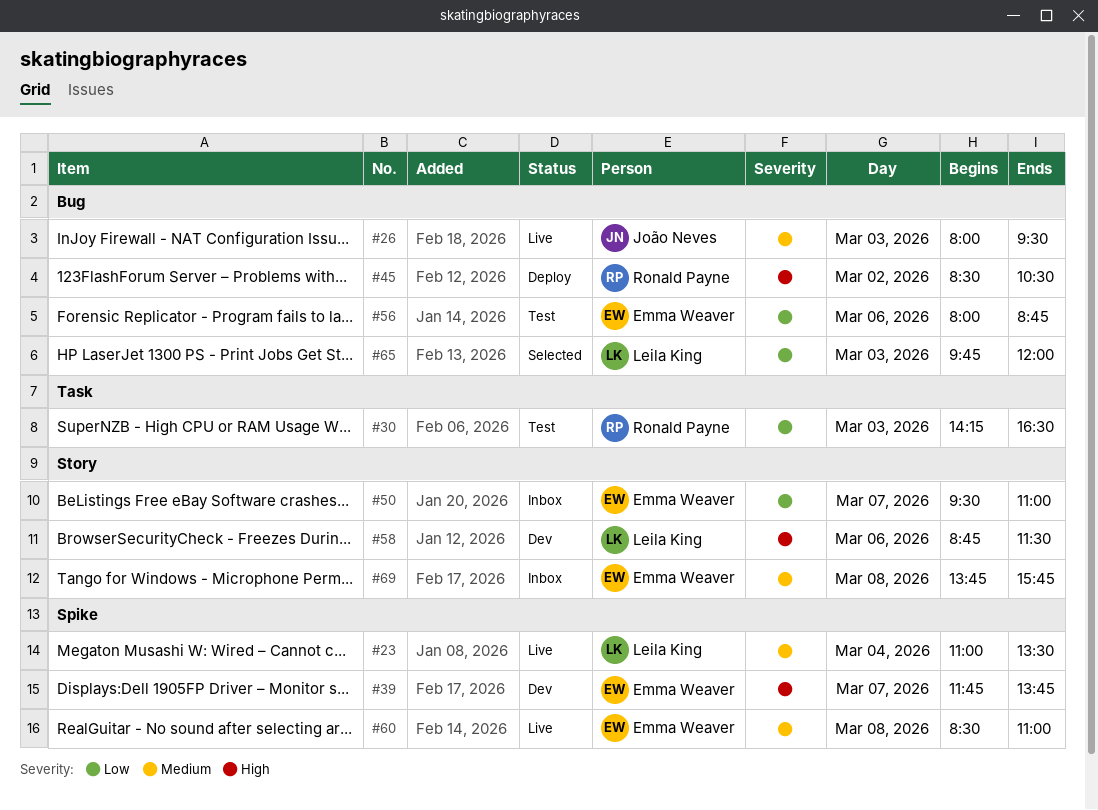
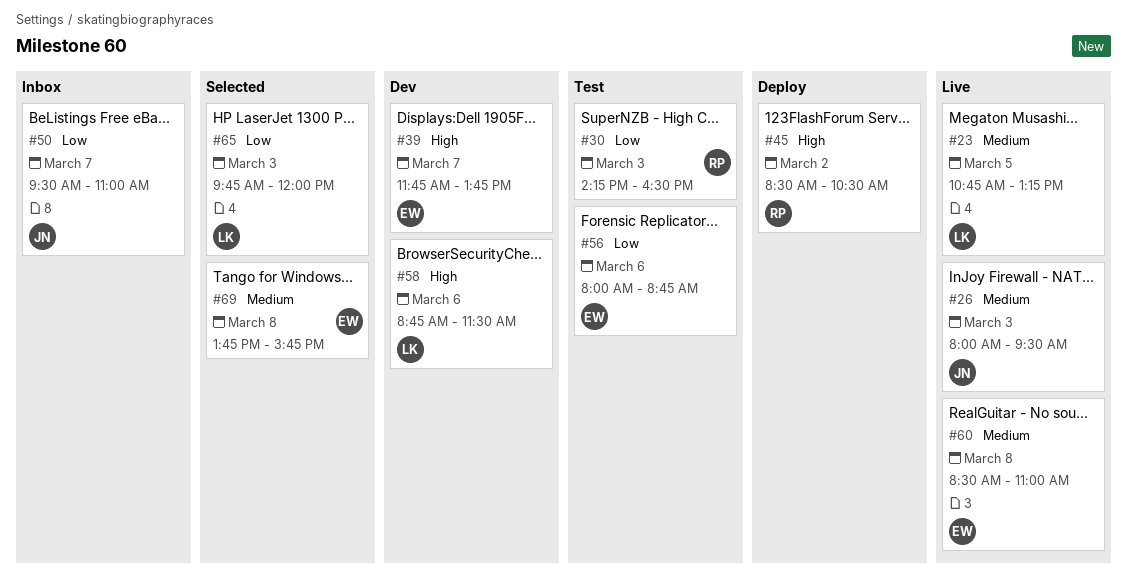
#23, day: Mar 4 -> Mar 5
#23, begins: 11:00 -> 10:45
#23, ends: 13:30 -> 13:15
#50, owner: Emma Weaver -> João Neves
#69, status: Inbox -> Selected

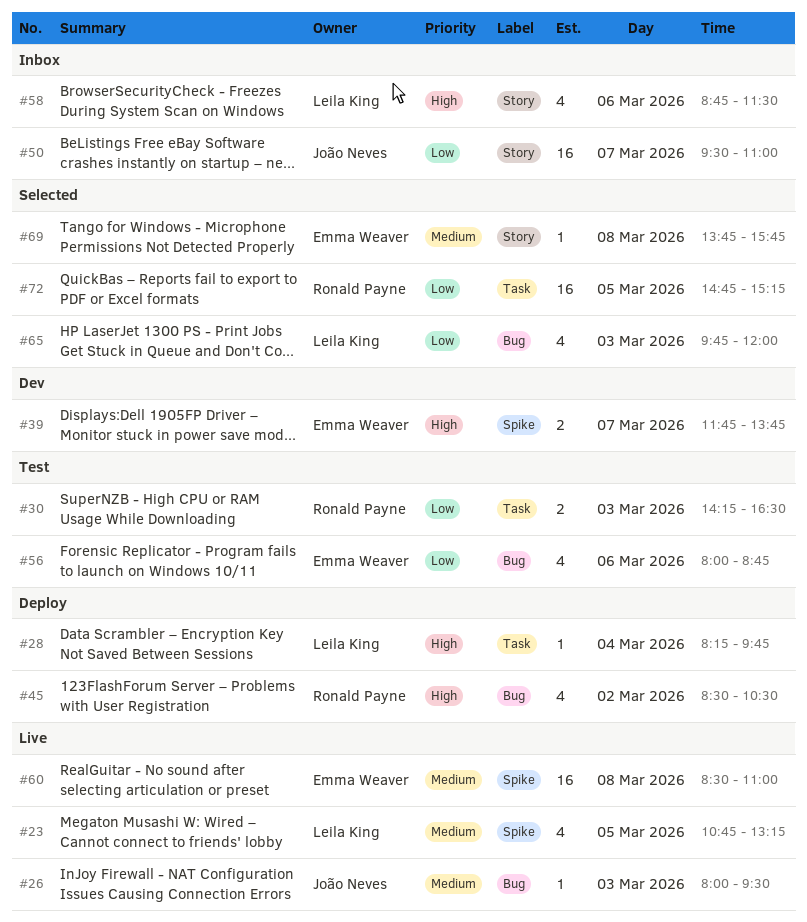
#28: none -> present
#58, status: Dev -> Inbox
#72: none -> present

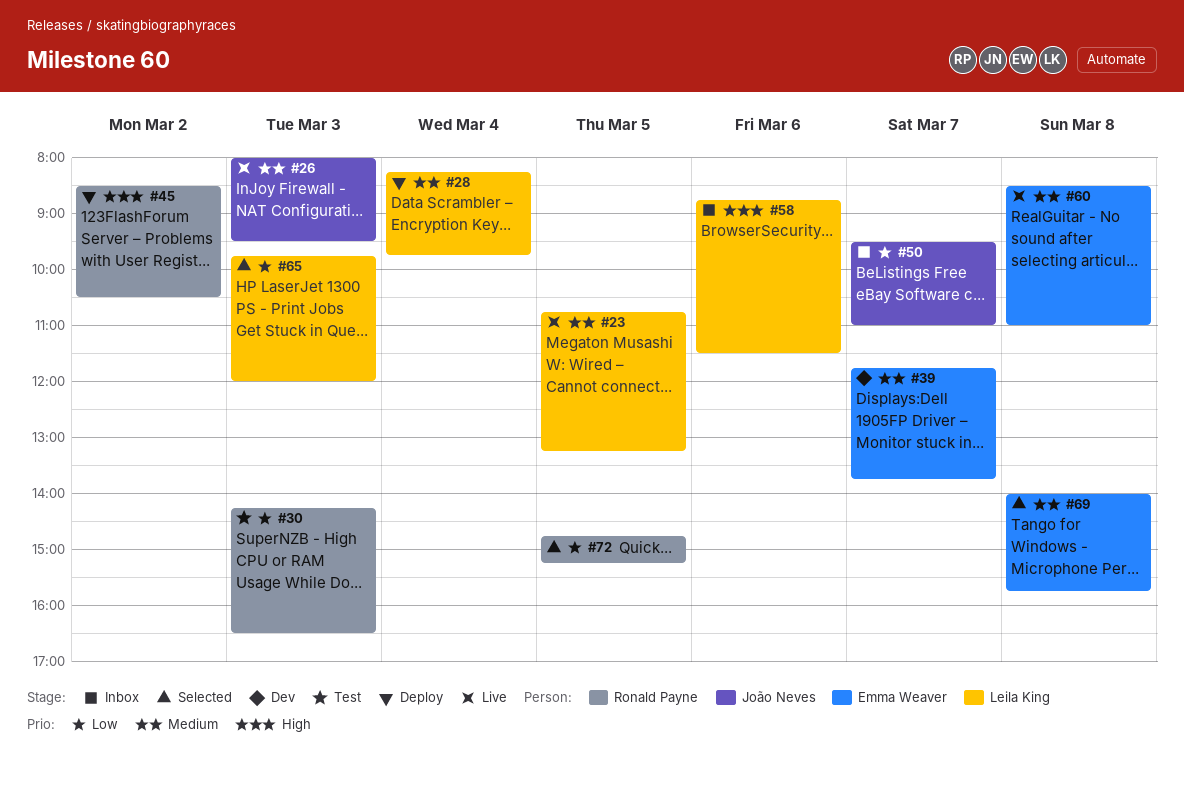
#28, priority: High -> Medium
#39, priority: High -> Medium
#56: present -> none
#69, begins: 13:45 -> 14:00

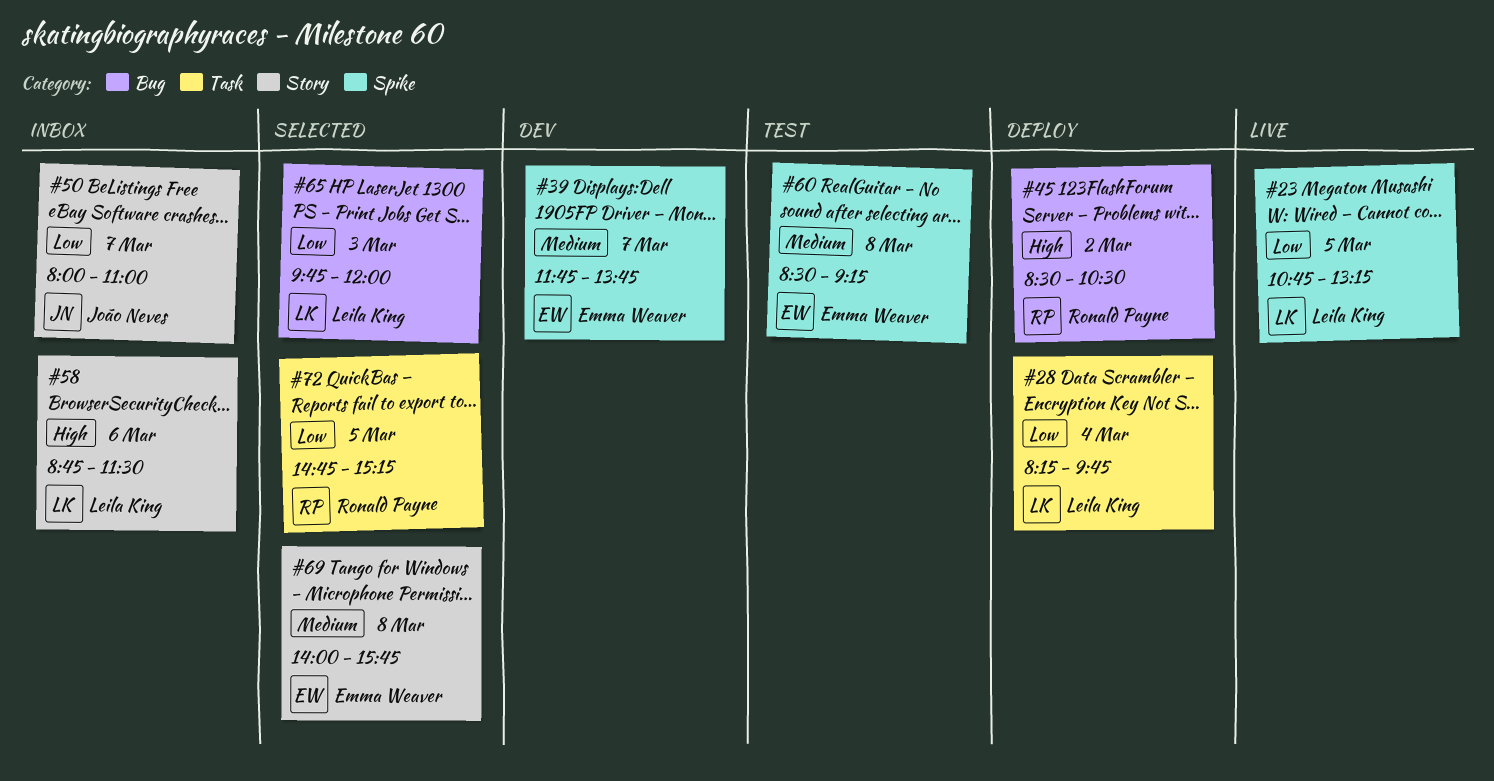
#23, priority: Medium -> Low
#26: present -> none
#28, priority: Medium -> Low
#30: present -> none
#50, begins: 09:30 -> 08:00
#60, status: Live -> Test
#60, ends: 11:00 -> 09:15

